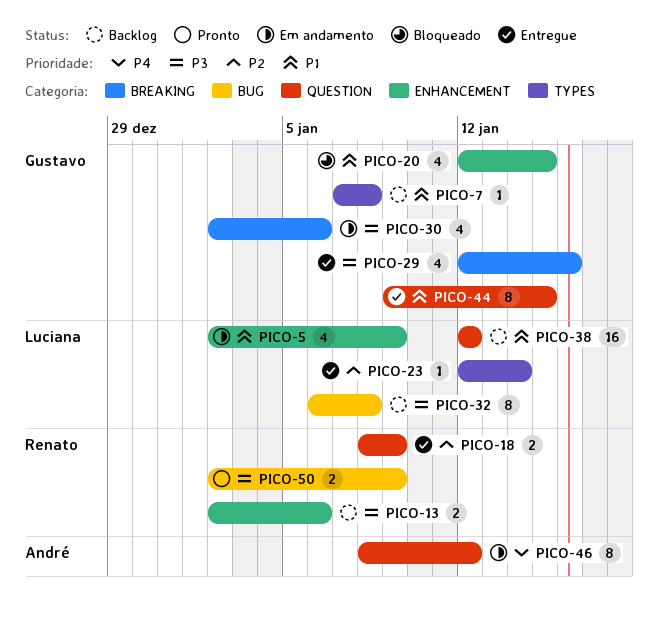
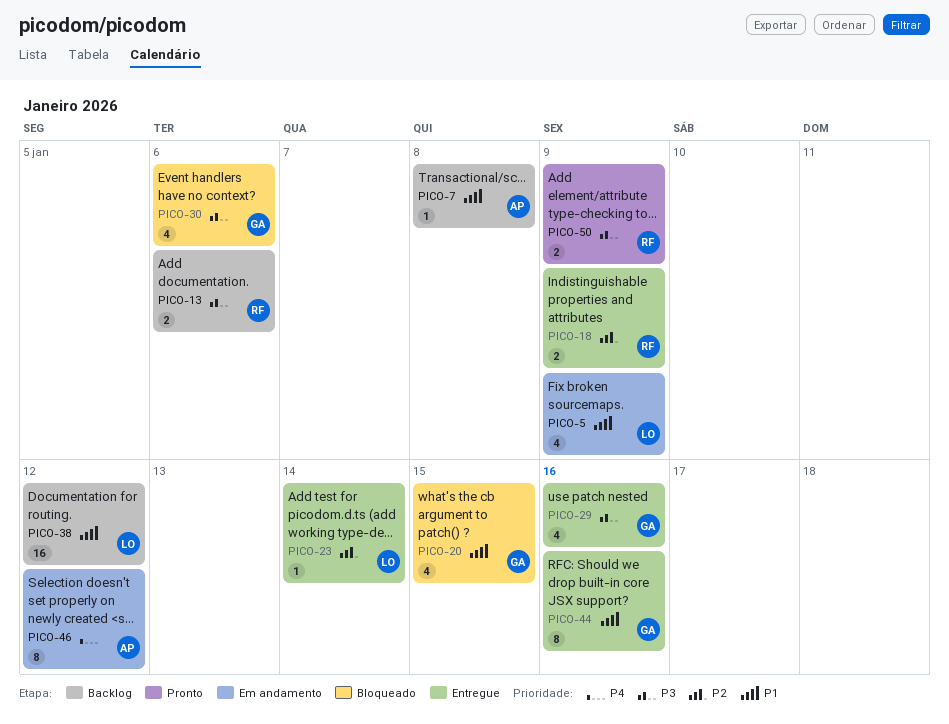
PICO-7, owner: Gustavo -> André
PICO-30, status: Em andamento -> Bloqueado
PICO-32: present -> none
PICO-44, due: Jan 15 -> Jan 16

